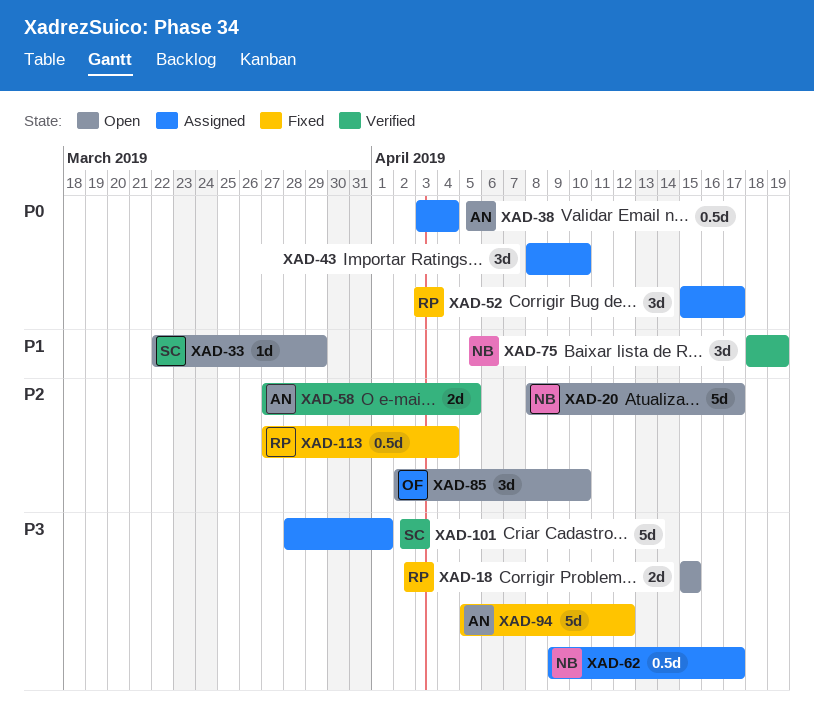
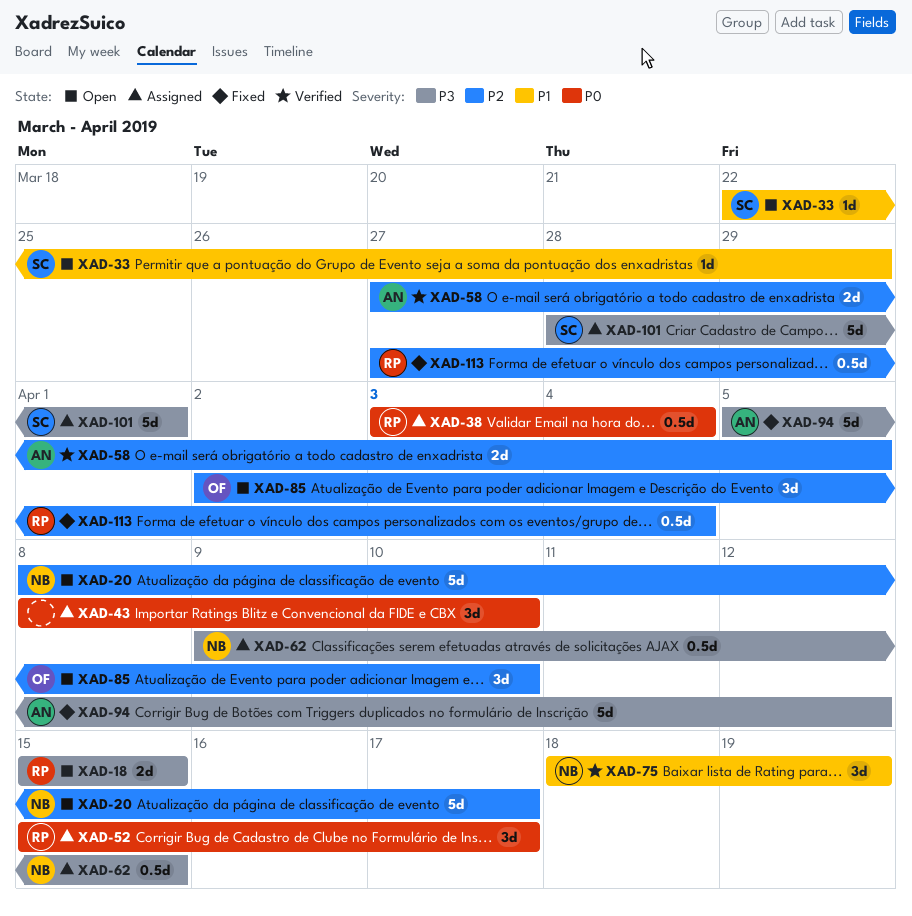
XAD-38, owner: AN -> RP
XAD-62, due: Apr 17 -> Apr 15

